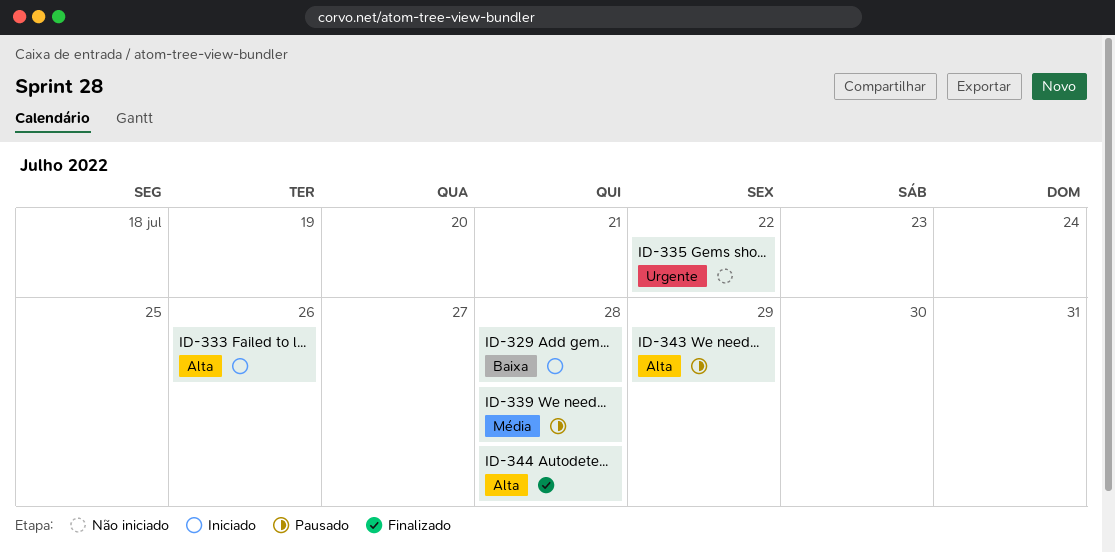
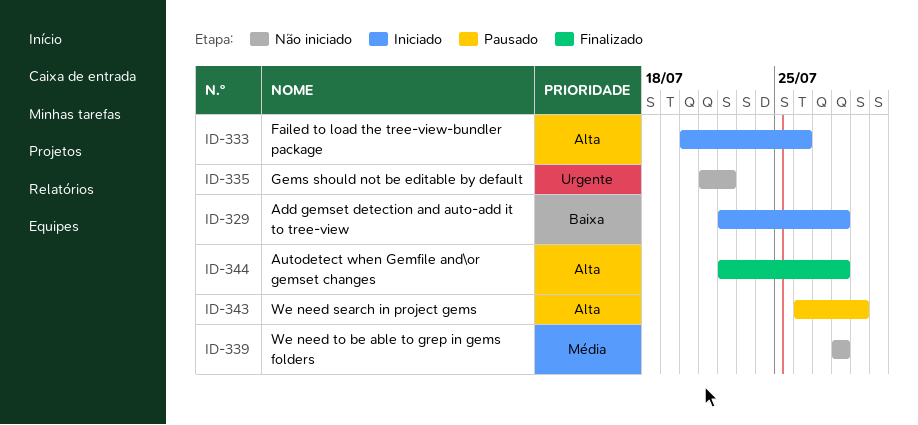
ID-339, status: Pausado -> Não iniciado

